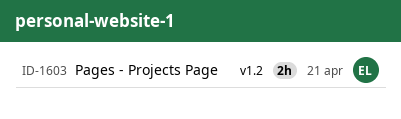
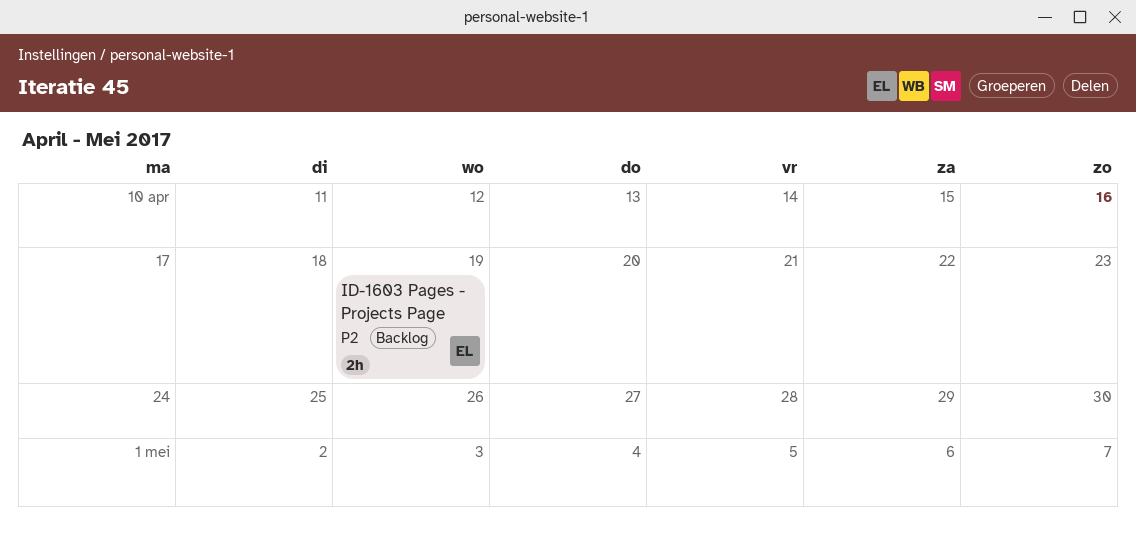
ID-1603, due: Apr 21 -> Apr 19

